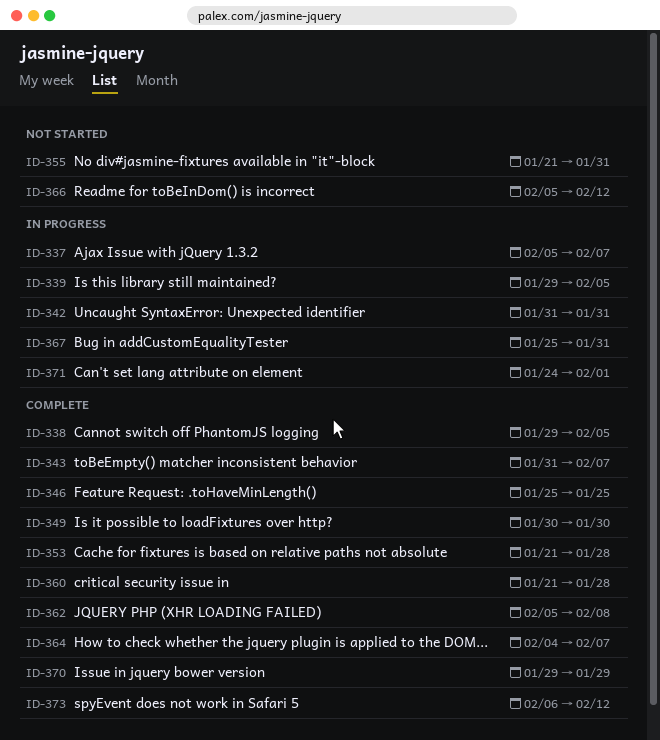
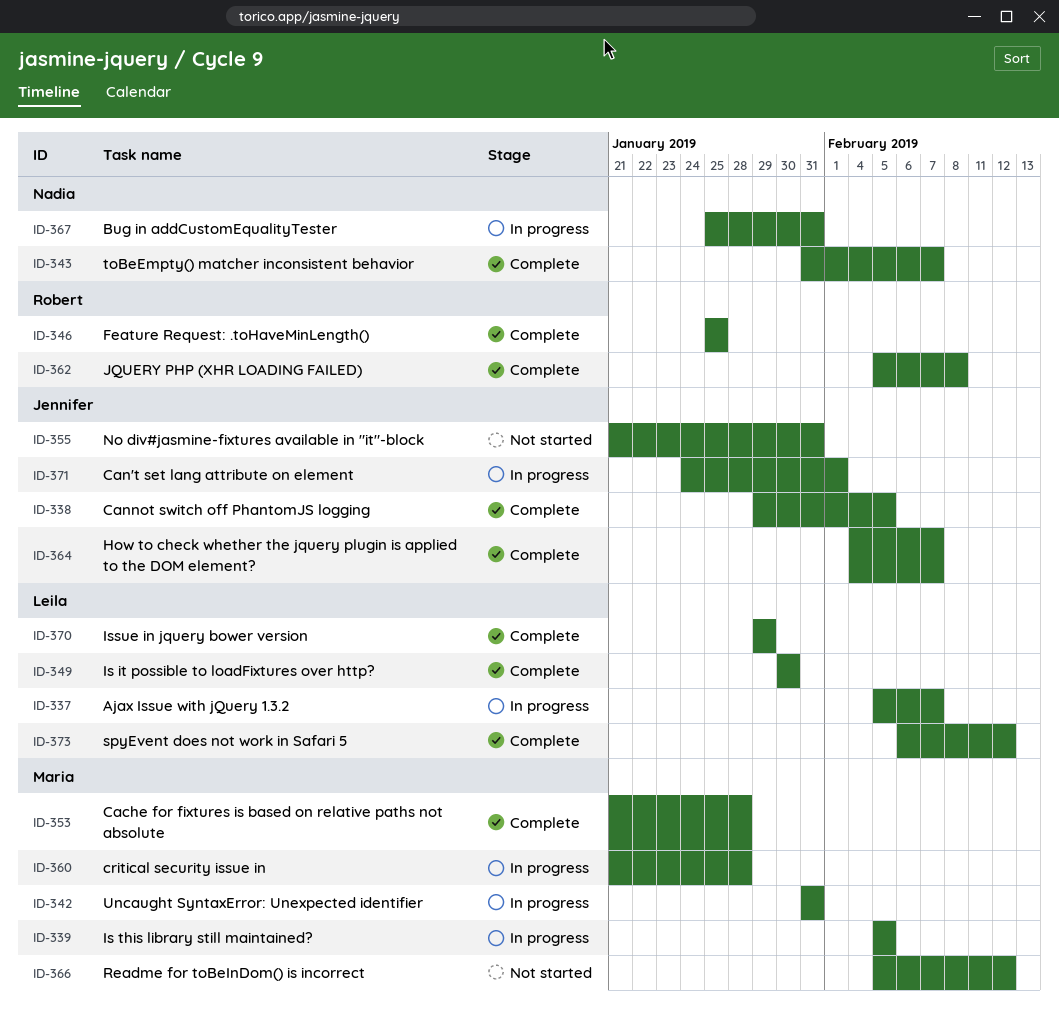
ID-339, start: Jan 29 -> Feb 5
ID-360, status: Complete -> In progress

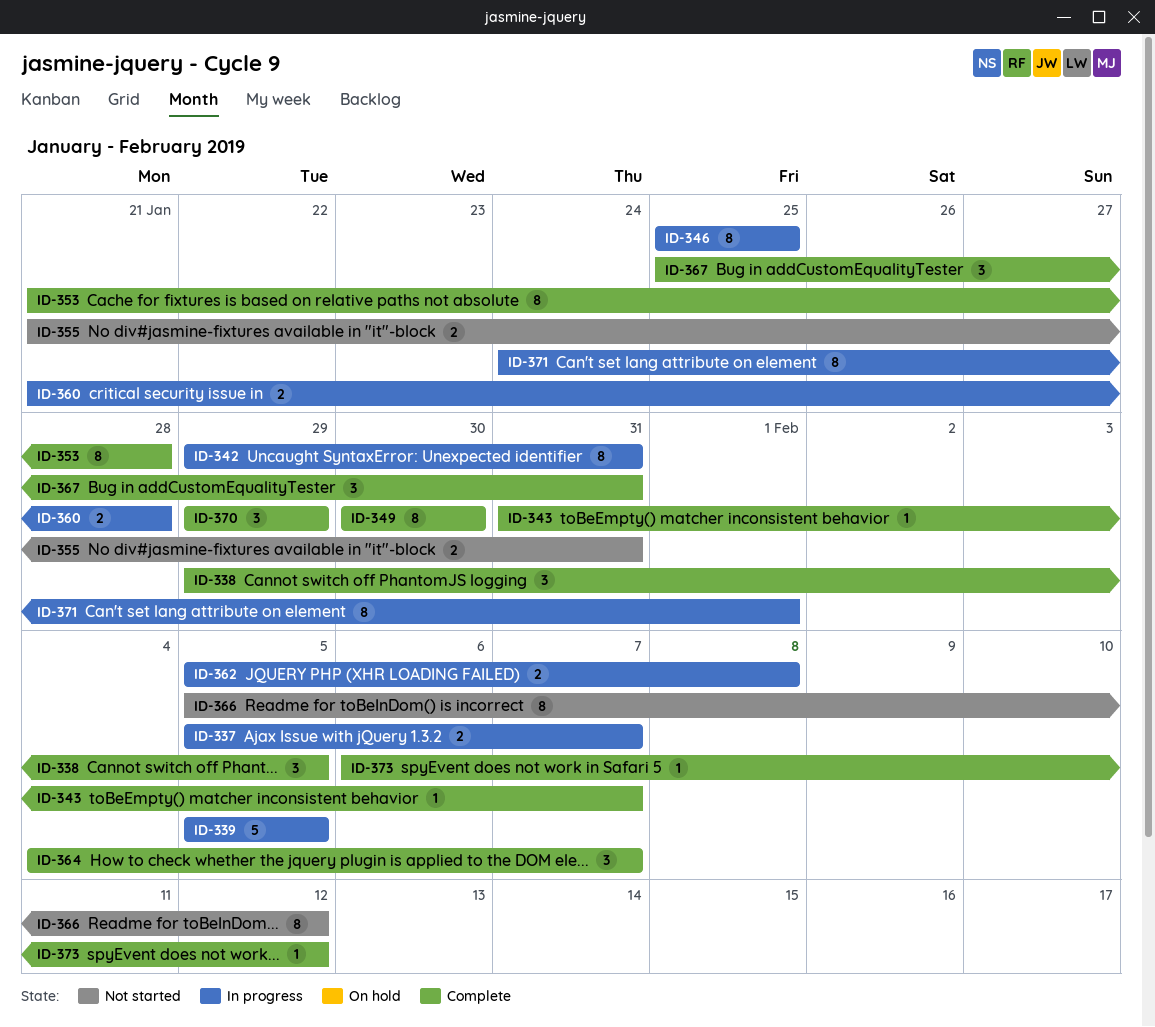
ID-342, start: Jan 31 -> Jan 29
ID-346, status: Complete -> In progress
ID-362, status: Complete -> In progress
ID-367, status: In progress -> Complete

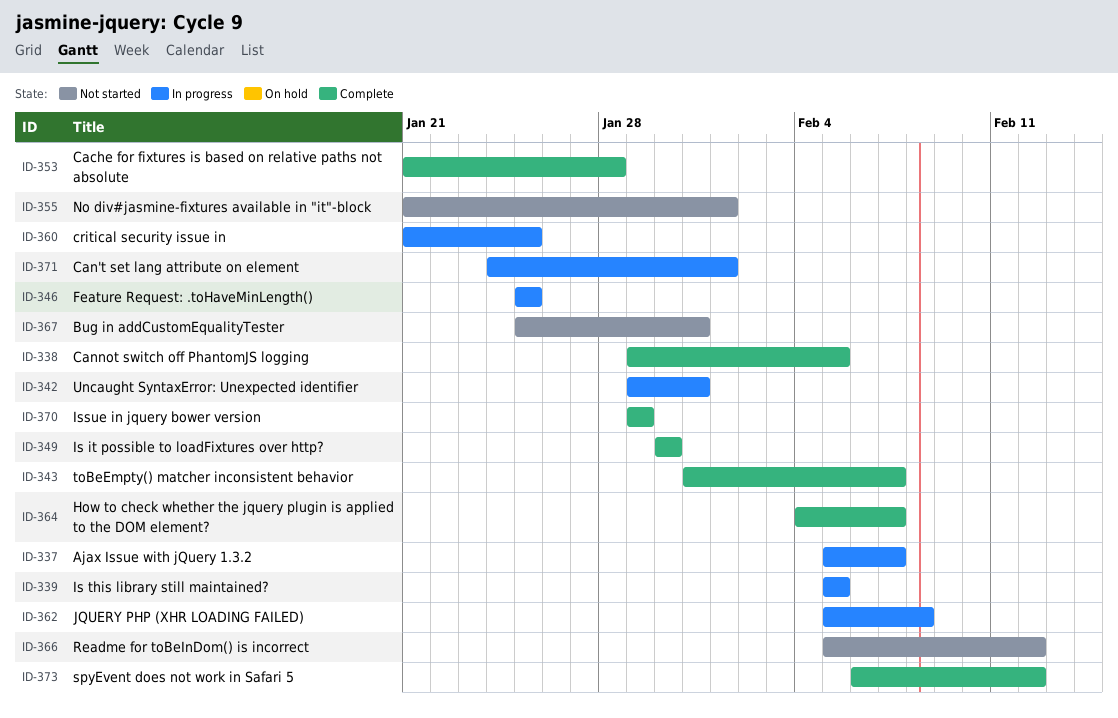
ID-355, due: Jan 31 -> Feb 1
ID-360, due: Jan 28 -> Jan 25
ID-367, status: Complete -> Not started

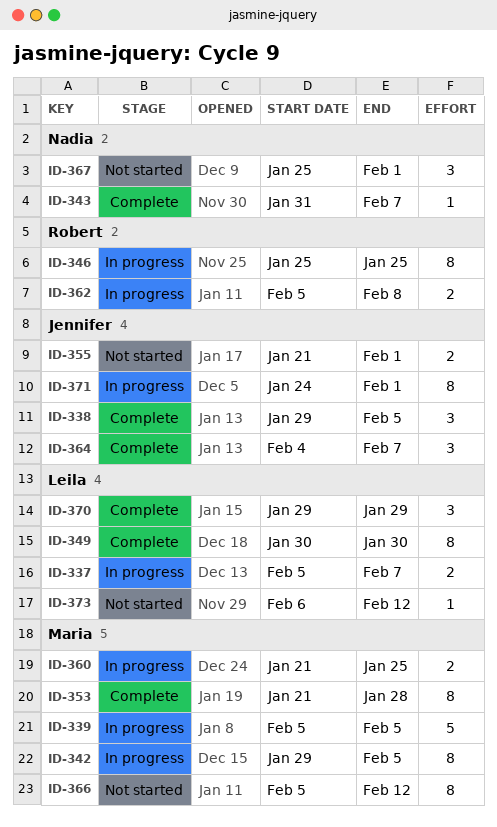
ID-342, due: Jan 31 -> Feb 5
ID-367, due: Jan 31 -> Feb 1
ID-373, status: Complete -> Not started

